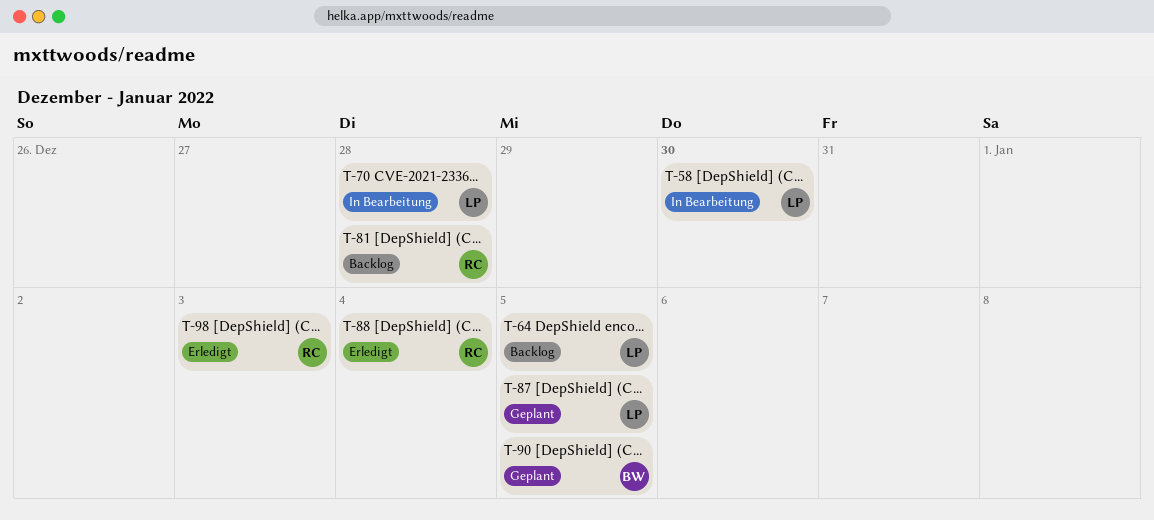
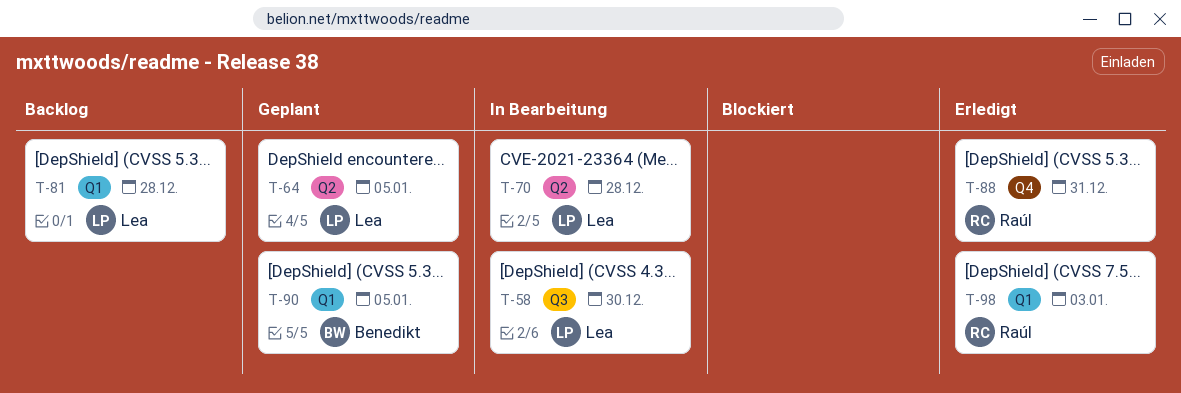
T-64, status: Backlog -> Geplant
T-81, owner: Raúl -> Lea
T-87: present -> none
T-88, due: Jan 4 -> Dec 31

